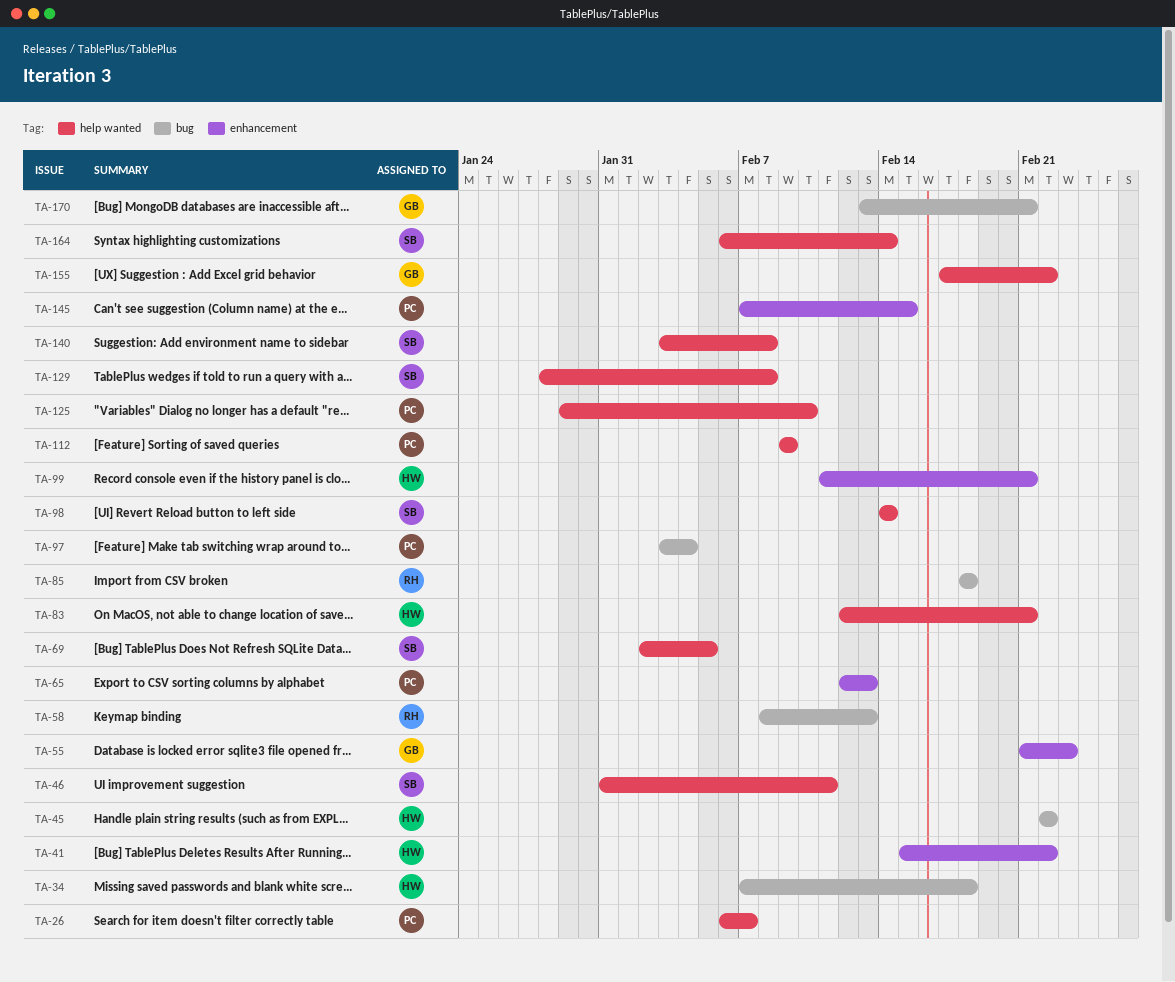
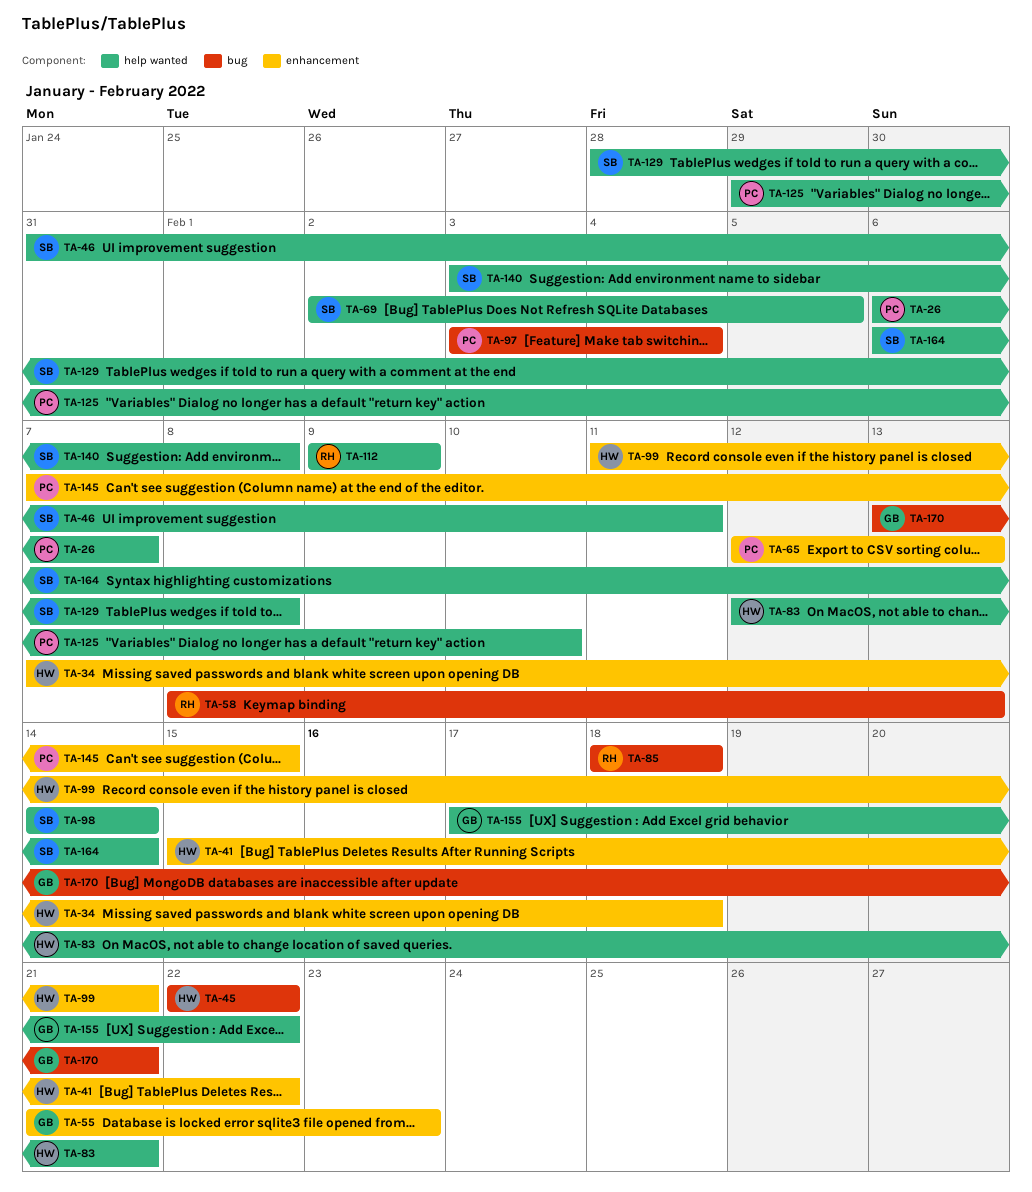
TA-34, label: bug -> enhancement
TA-112, owner: PC -> RH

